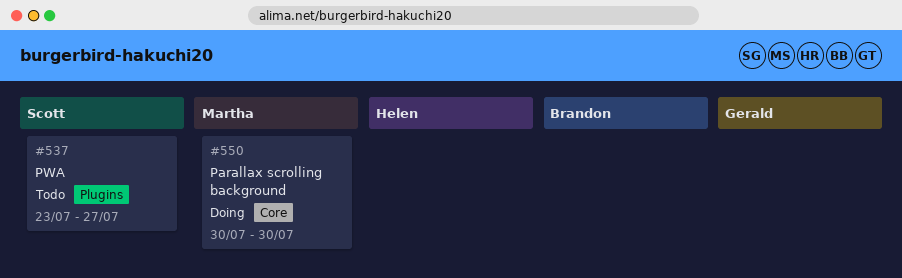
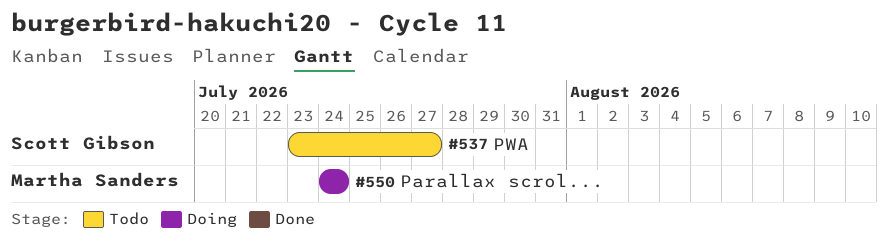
#550, start: Jul 30 -> Jul 24
#550, due: Jul 30 -> Jul 24

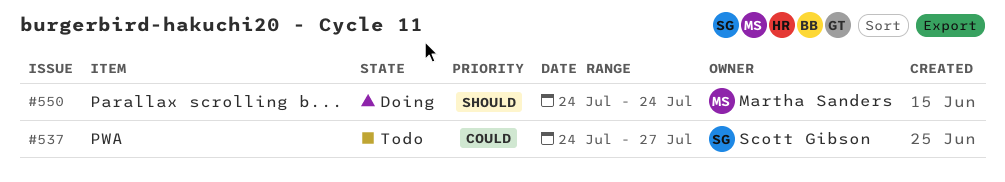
#537, start: Jul 23 -> Jul 24

